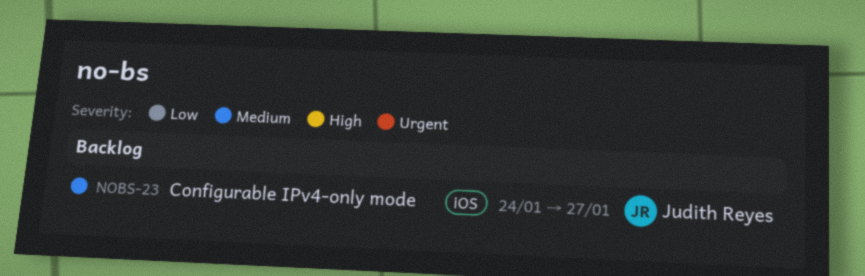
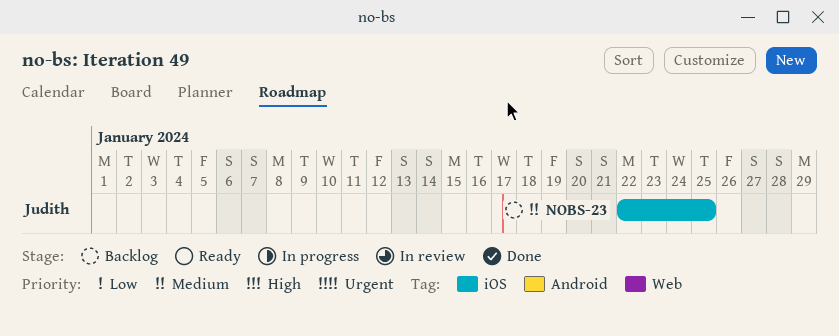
NOBS-23, start: Jan 24 -> Jan 22
NOBS-23, due: Jan 27 -> Jan 25

